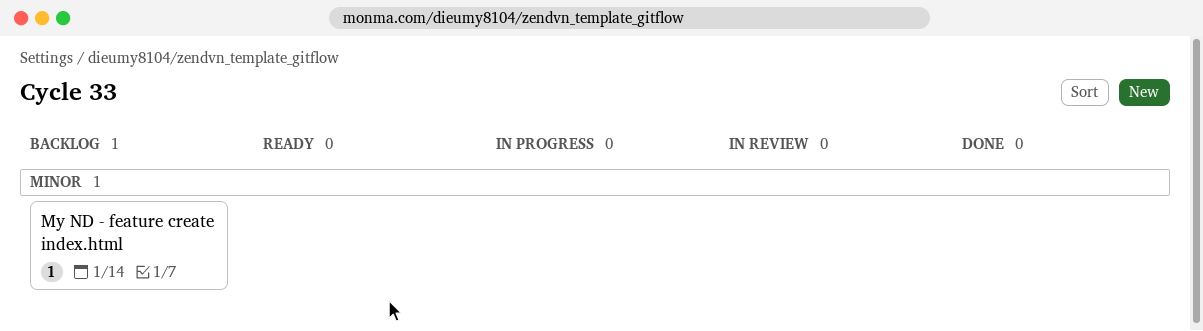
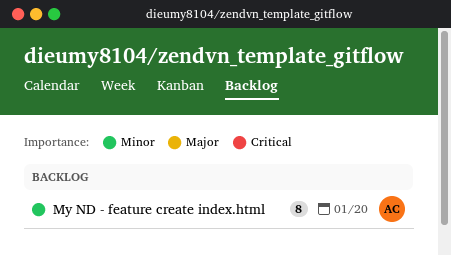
My ND - feature create index.html, estimate: 1 -> 8
My ND - feature create index.html, due: Jan 14 -> Jan 20

